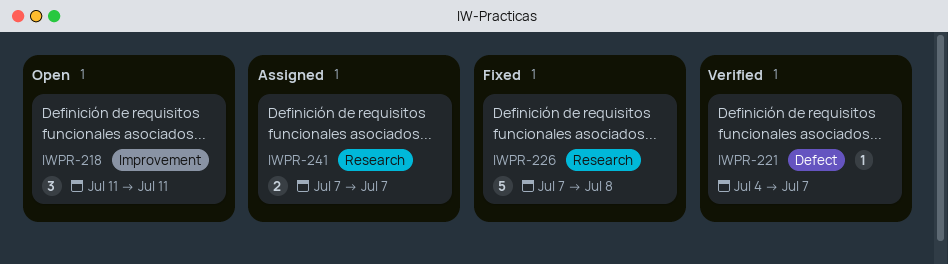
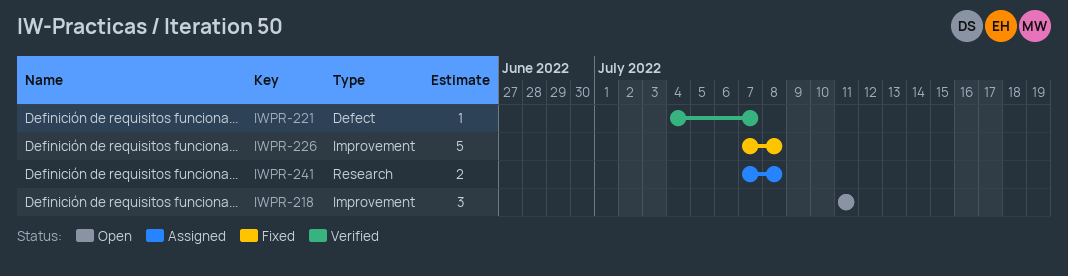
IWPR-226, label: Research -> Improvement
IWPR-241, due: Jul 7 -> Jul 8

